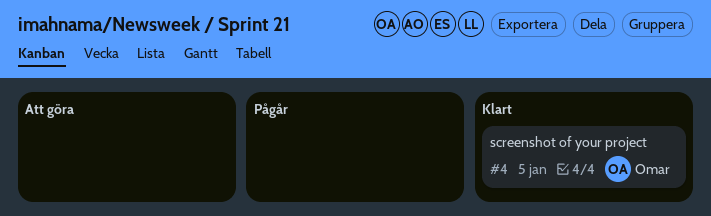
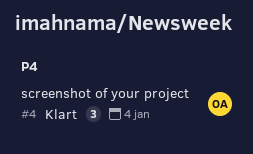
#4, due: Jan 5 -> Jan 4

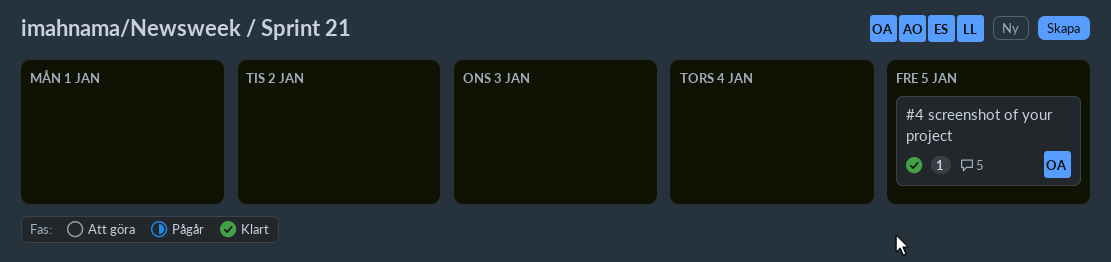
#4, estimate: 3 -> 1
#4, due: Jan 4 -> Jan 5

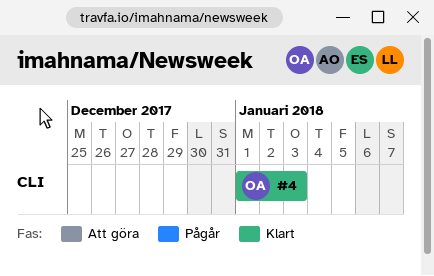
#4, due: Jan 5 -> Jan 3

